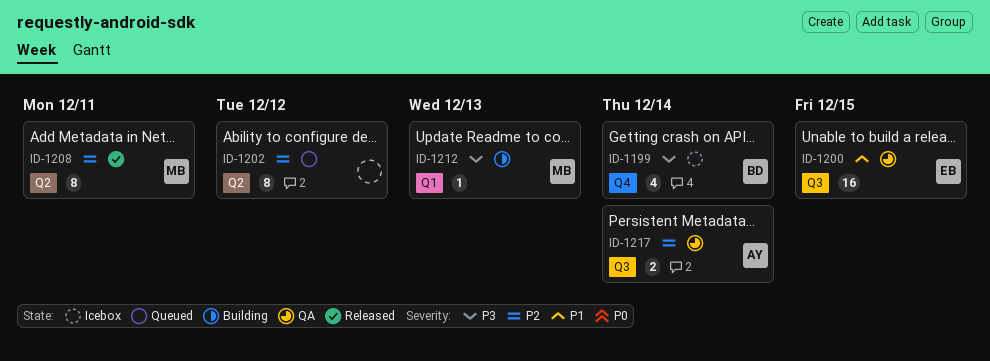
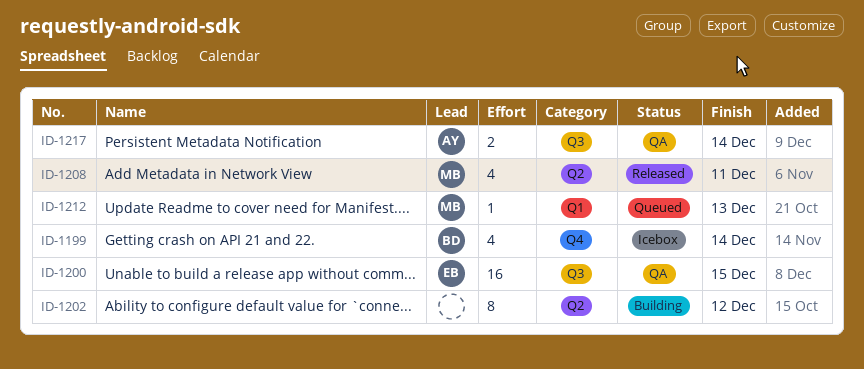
ID-1202, status: Queued -> Building
ID-1208, estimate: 8 -> 4
ID-1212, status: Building -> Queued

